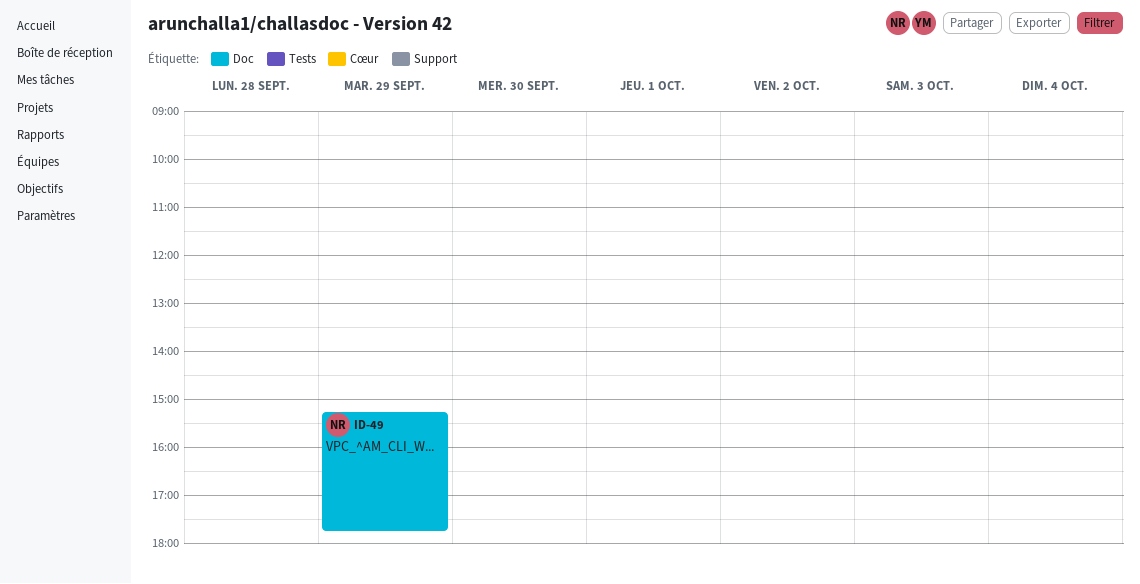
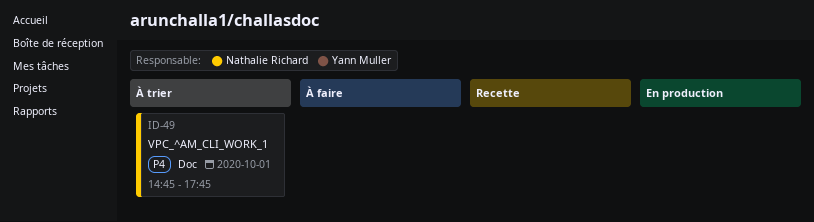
ID-49, day: Sep 29 -> Oct 1
ID-49, begins: 15:15 -> 14:45

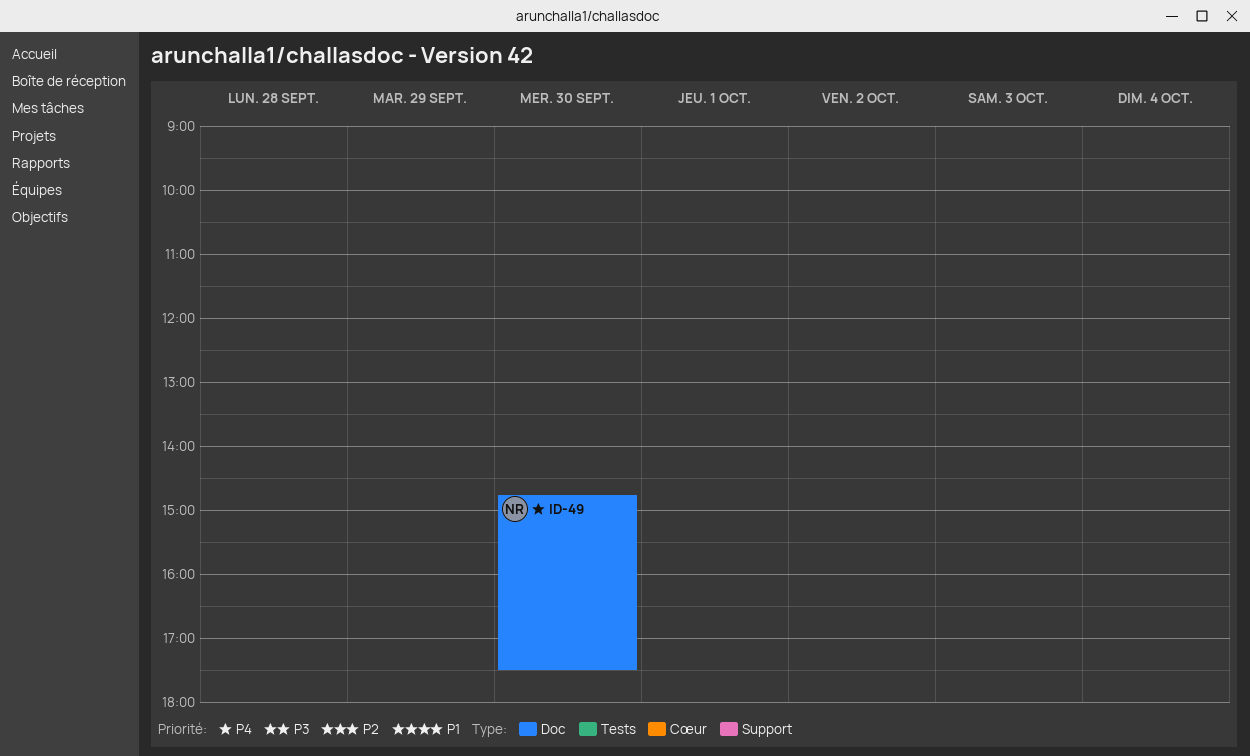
ID-49, day: Oct 1 -> Sep 30
ID-49, ends: 17:45 -> 17:30

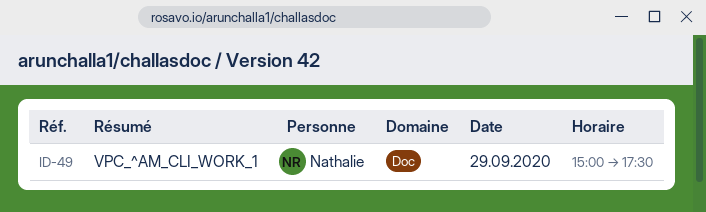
ID-49, day: Sep 30 -> Sep 29
ID-49, begins: 14:45 -> 15:00

